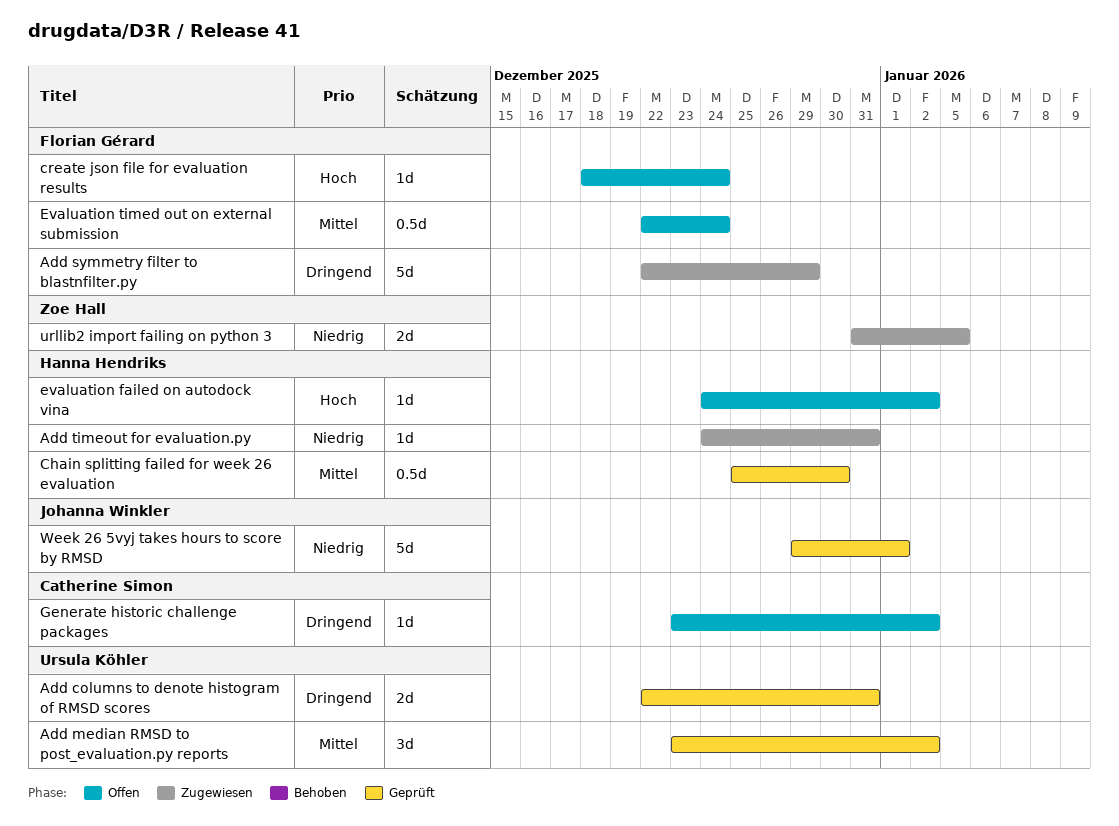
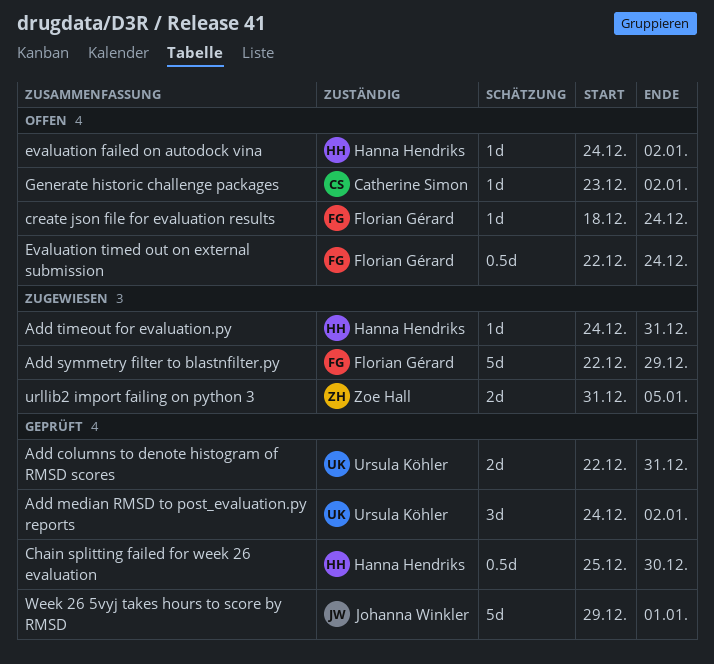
Add median RMSD to post_evaluation.py reports, start: Dec 23 -> Dec 24

